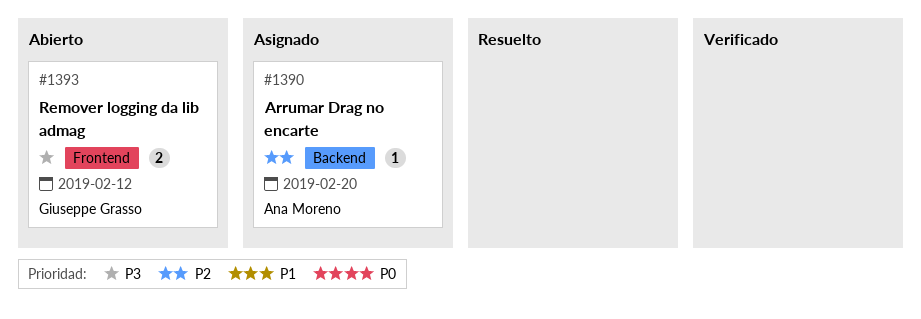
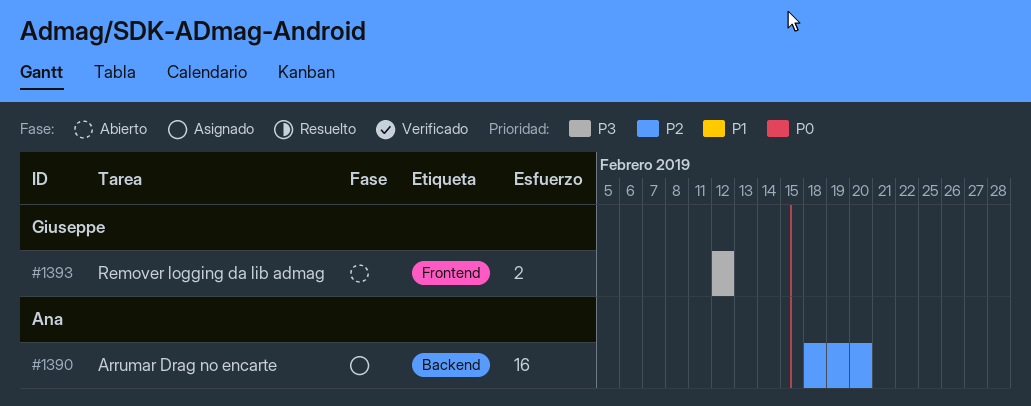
#1390, estimate: 1 -> 16

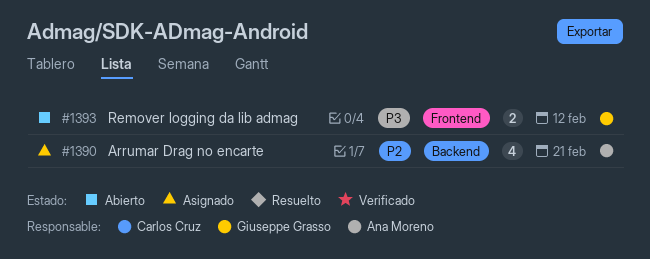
#1390, estimate: 16 -> 4
#1390, due: Feb 20 -> Feb 21

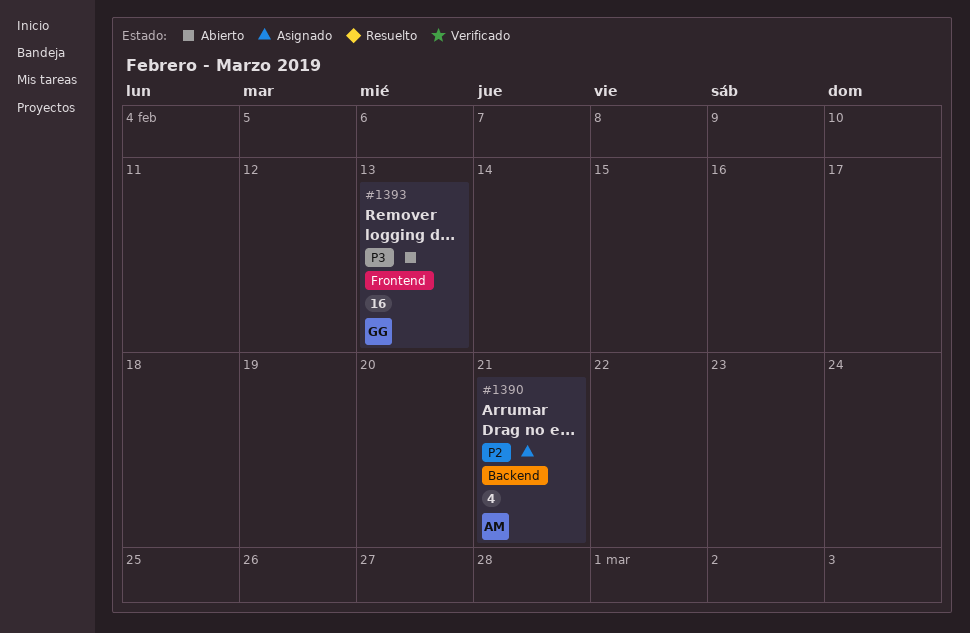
#1393, estimate: 2 -> 16
#1393, due: Feb 12 -> Feb 13

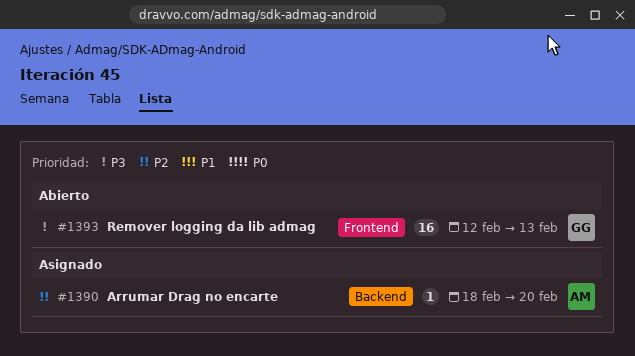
#1390, estimate: 4 -> 1
#1390, due: Feb 21 -> Feb 20

